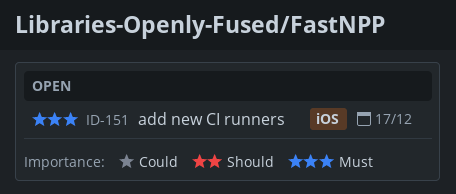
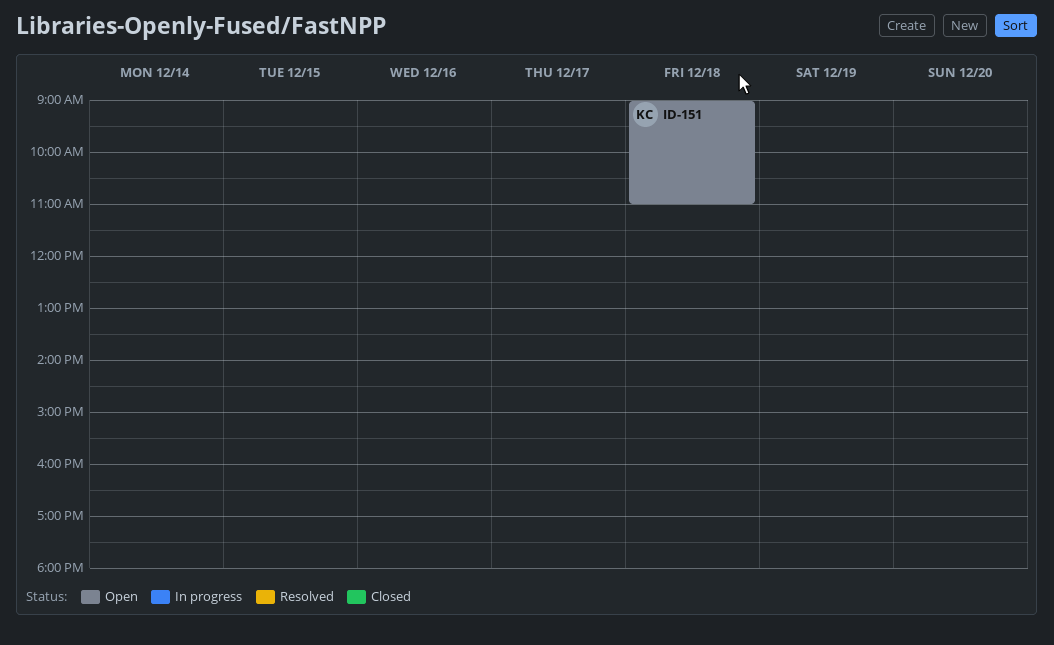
ID-151, day: Dec 17 -> Dec 18

